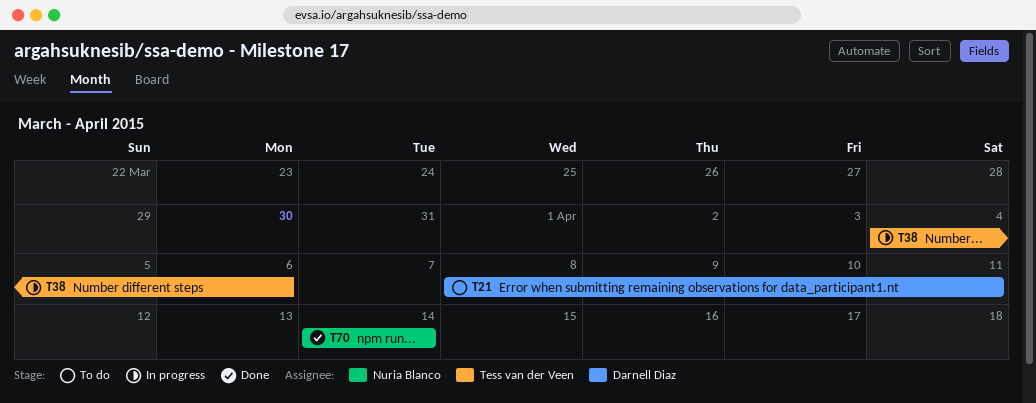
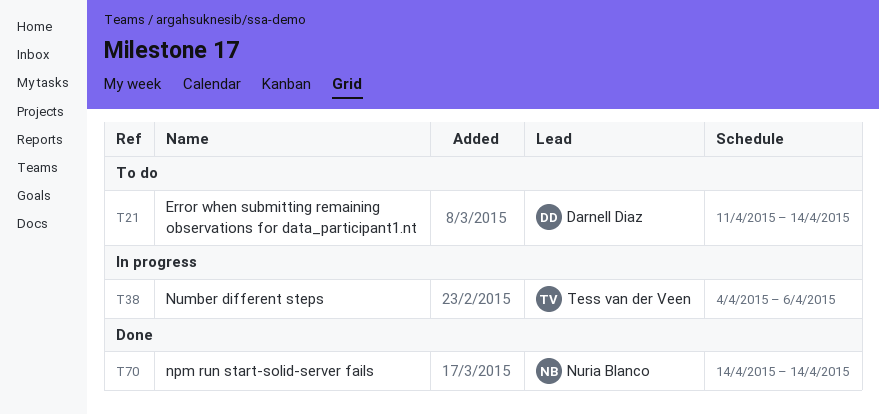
T21, start: Apr 8 -> Apr 11
T21, due: Apr 11 -> Apr 14

